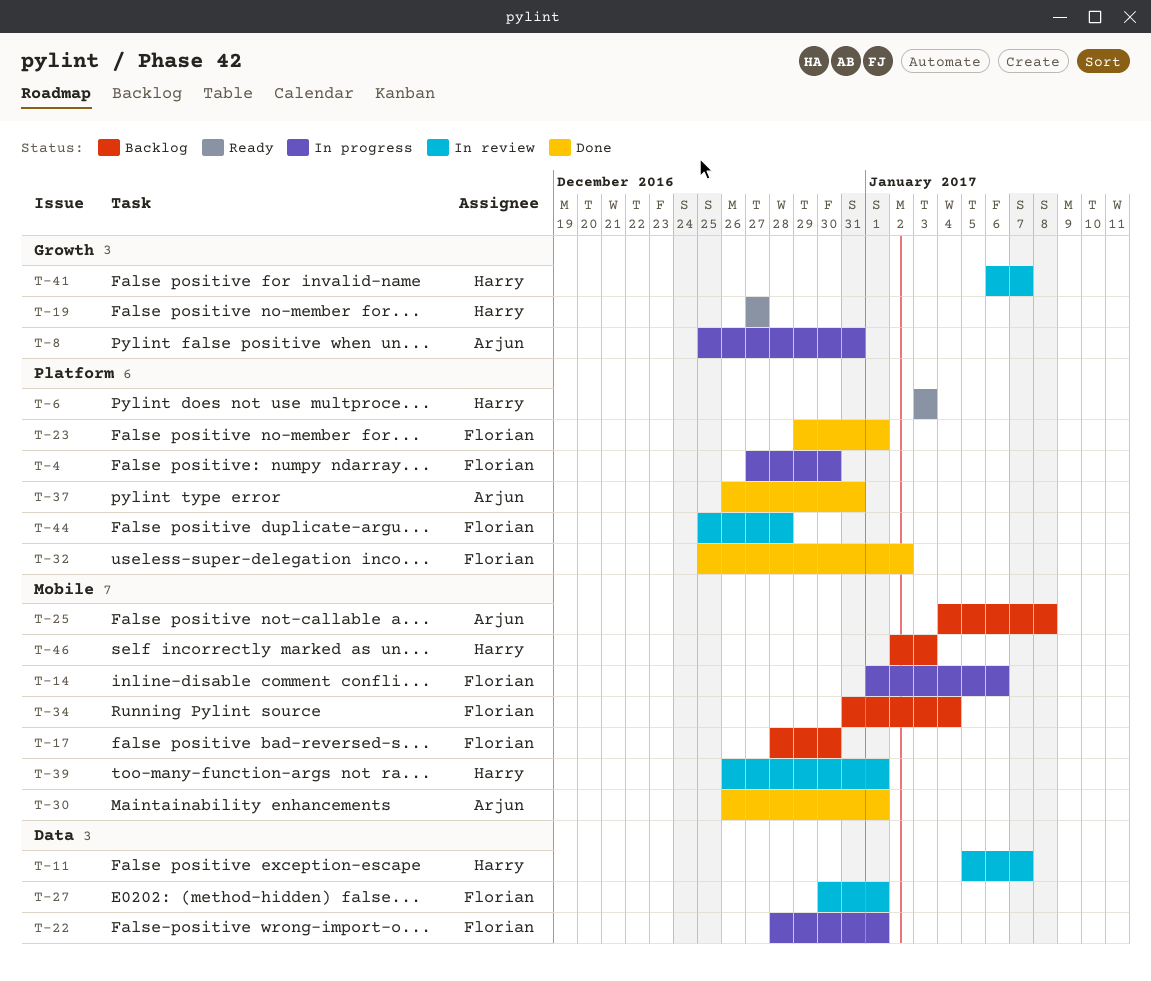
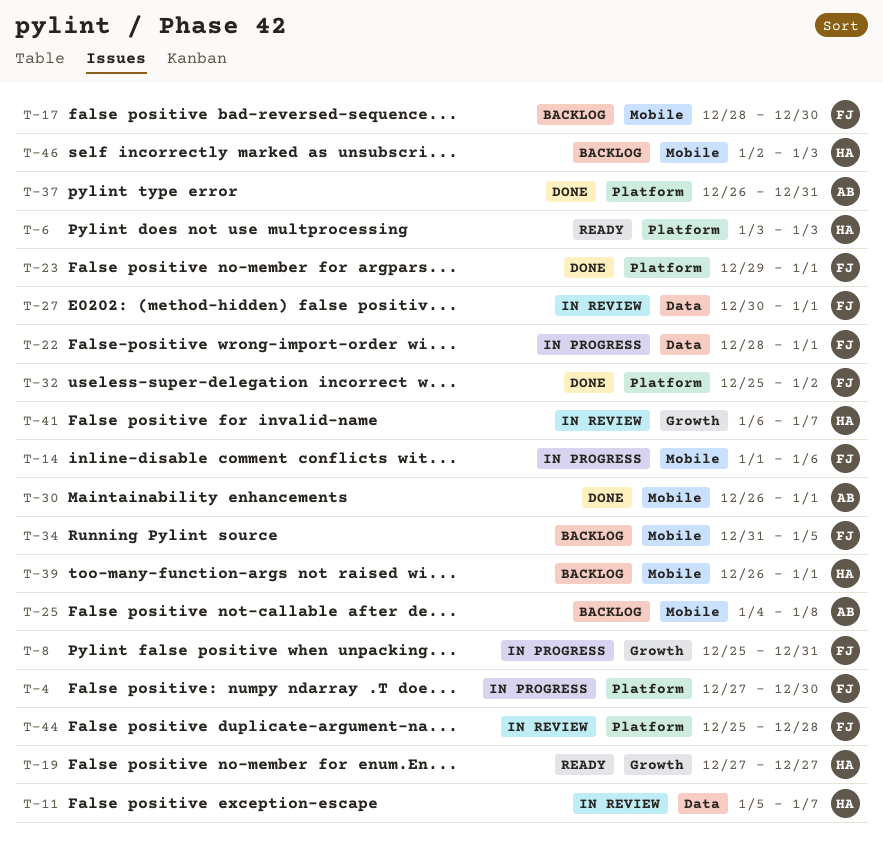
T-8, owner: Arjun -> Florian
T-34, due: Jan 4 -> Jan 5
T-39, status: In review -> Backlog

